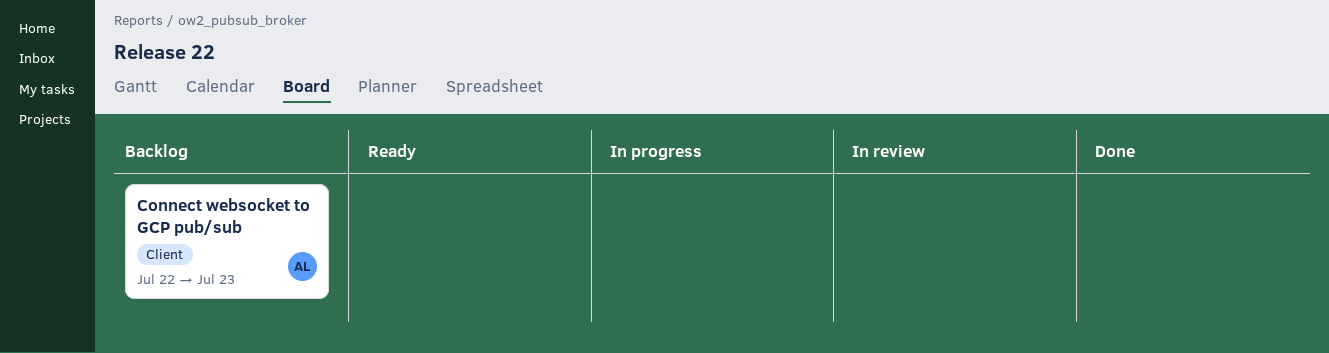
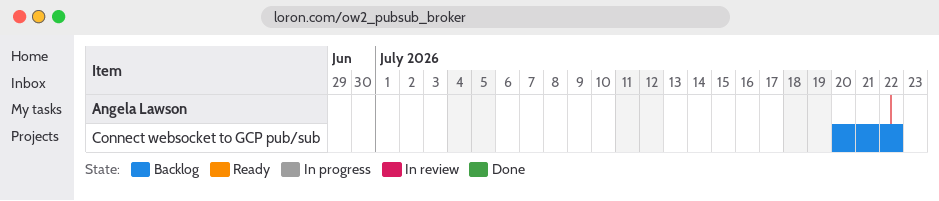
Connect websocket to GCP pub/sub, start: Jul 22 -> Jul 20
Connect websocket to GCP pub/sub, due: Jul 23 -> Jul 22

